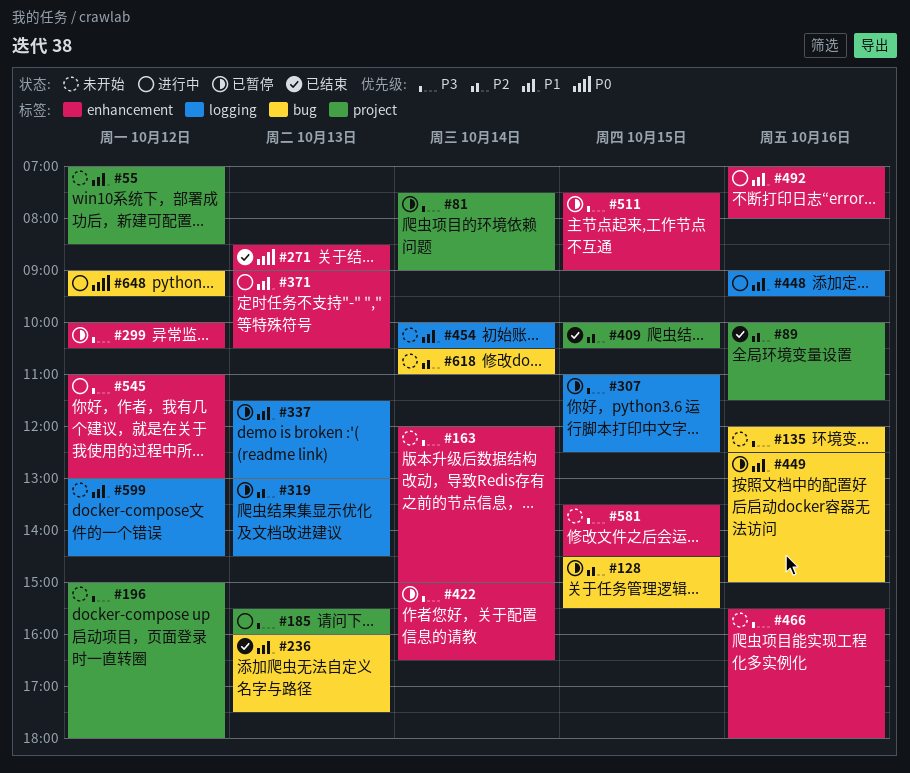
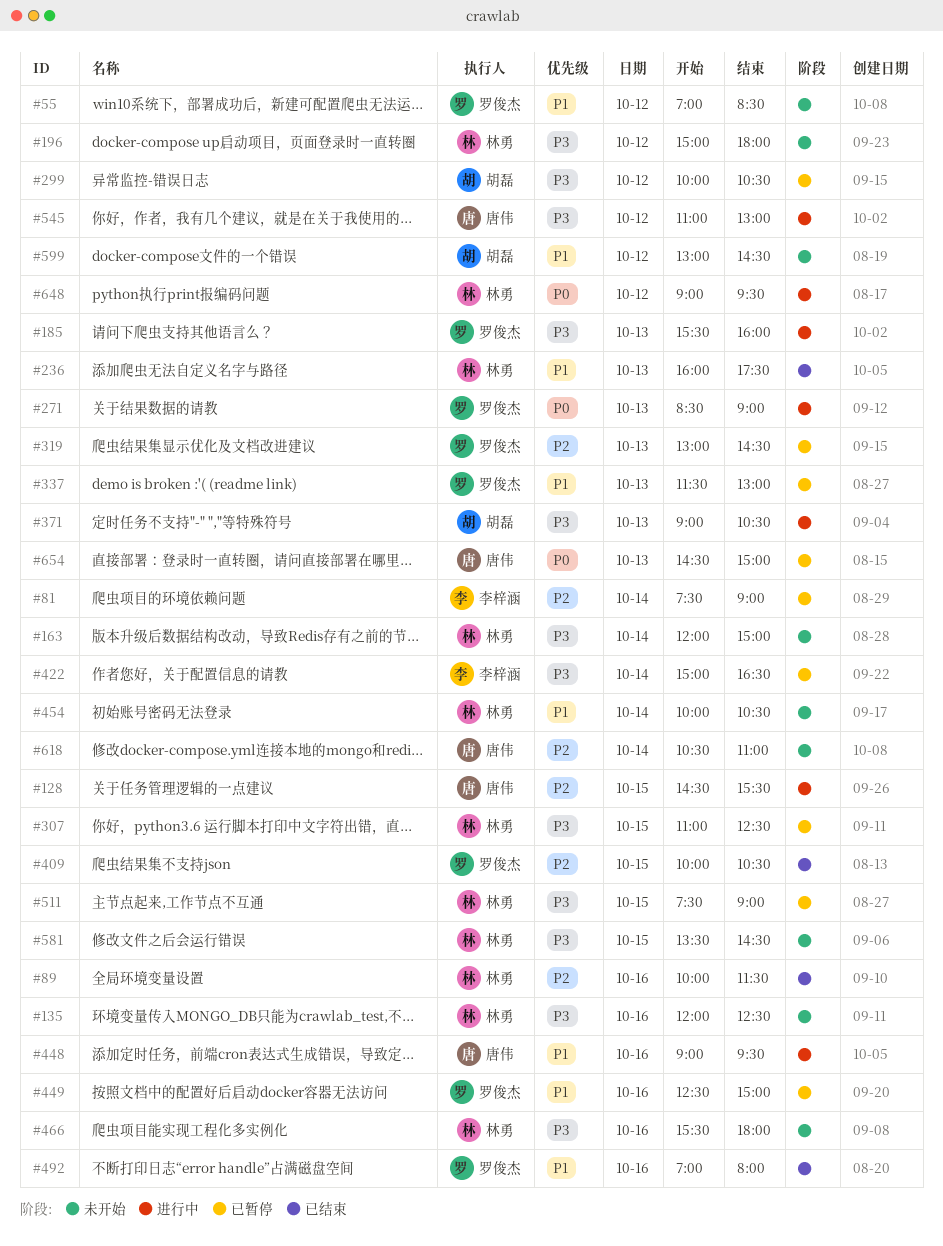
#81, priority: P3 -> P2
#128, status: 已暂停 -> 进行中
#271, status: 已结束 -> 进行中
#371, priority: P1 -> P3
#492, status: 进行中 -> 已结束
#654: none -> present

